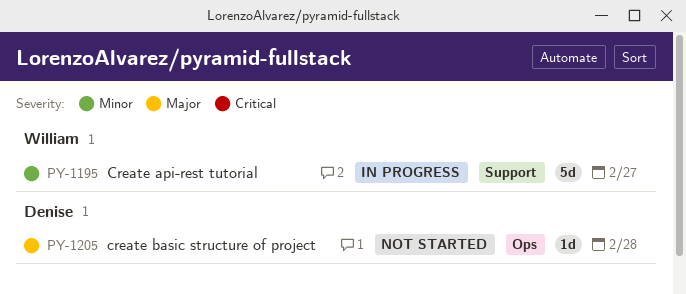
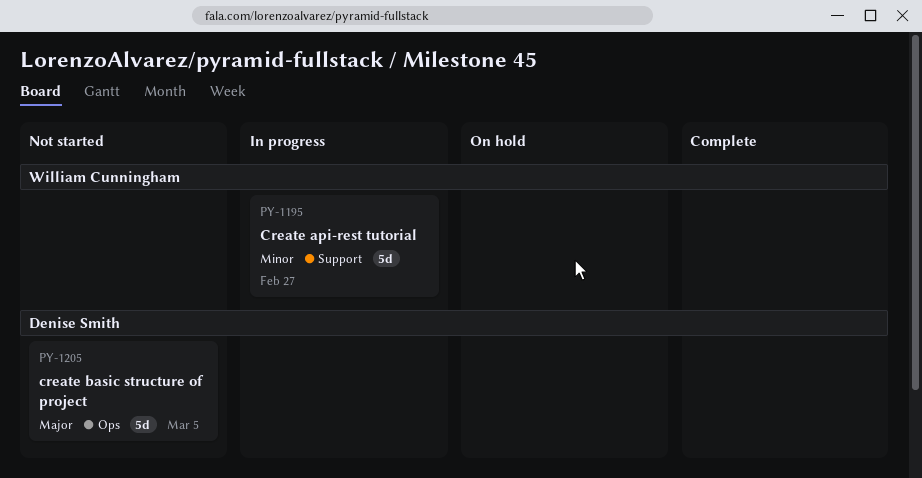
PY-1205, estimate: 1d -> 5d
PY-1205, due: Feb 28 -> Mar 5

